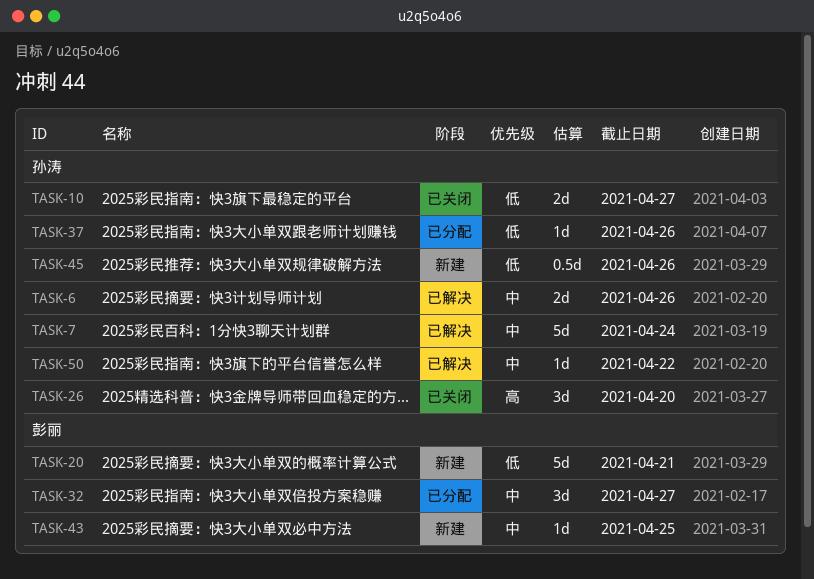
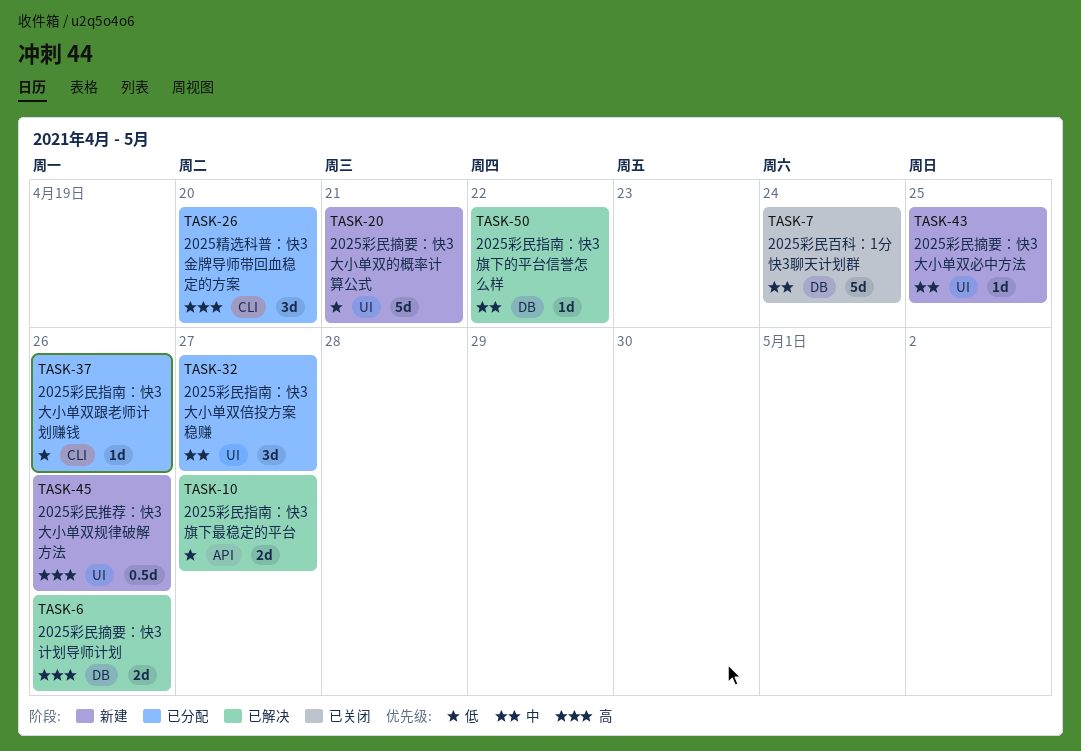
TASK-6, priority: 中 -> 高
TASK-7, status: 已解决 -> 已关闭
TASK-10, status: 已关闭 -> 已解决
TASK-26, status: 已关闭 -> 已分配
TASK-45, priority: 低 -> 高

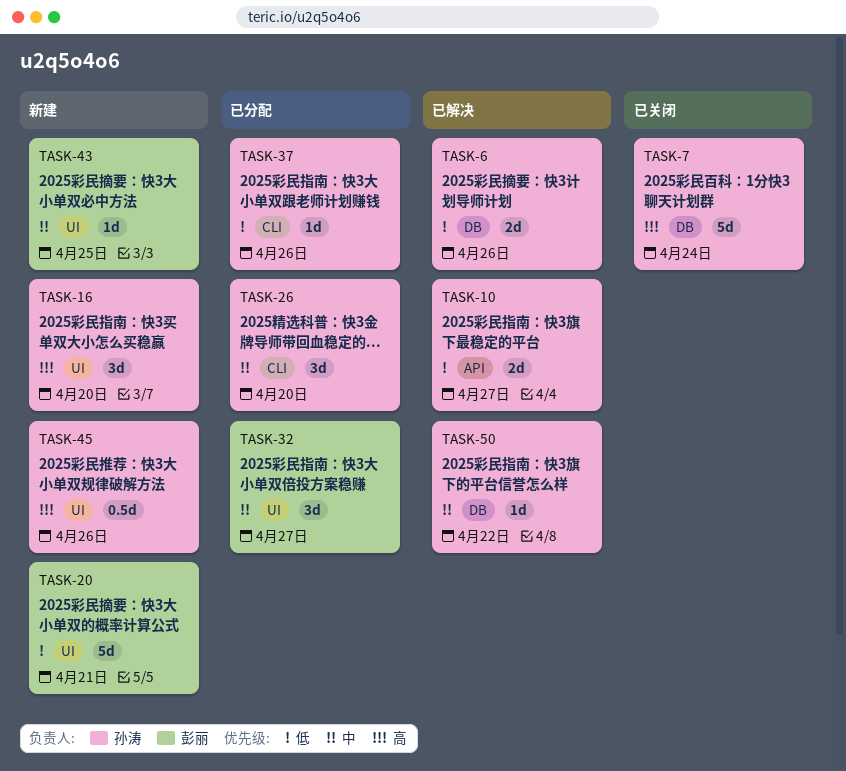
TASK-6, priority: 高 -> 低
TASK-7, priority: 中 -> 高
TASK-16: none -> present
TASK-26, priority: 高 -> 中

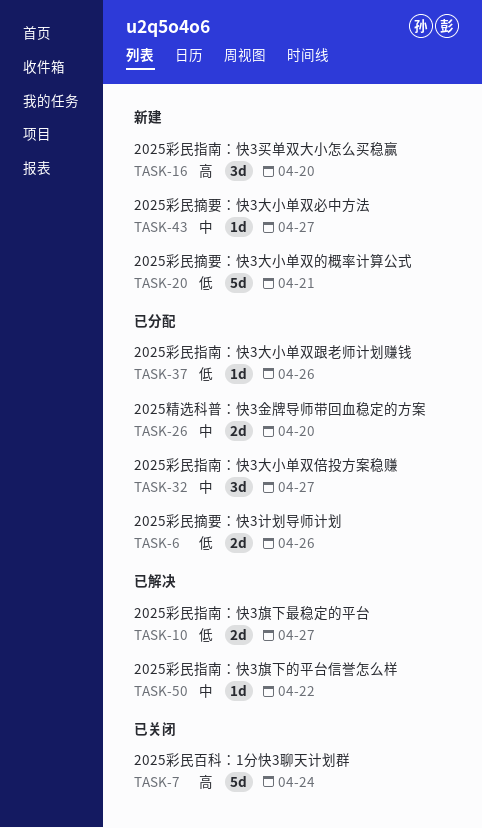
TASK-6, status: 已解决 -> 已分配
TASK-26, estimate: 3d -> 2d
TASK-43, due: Apr 25 -> Apr 27
TASK-45: present -> none

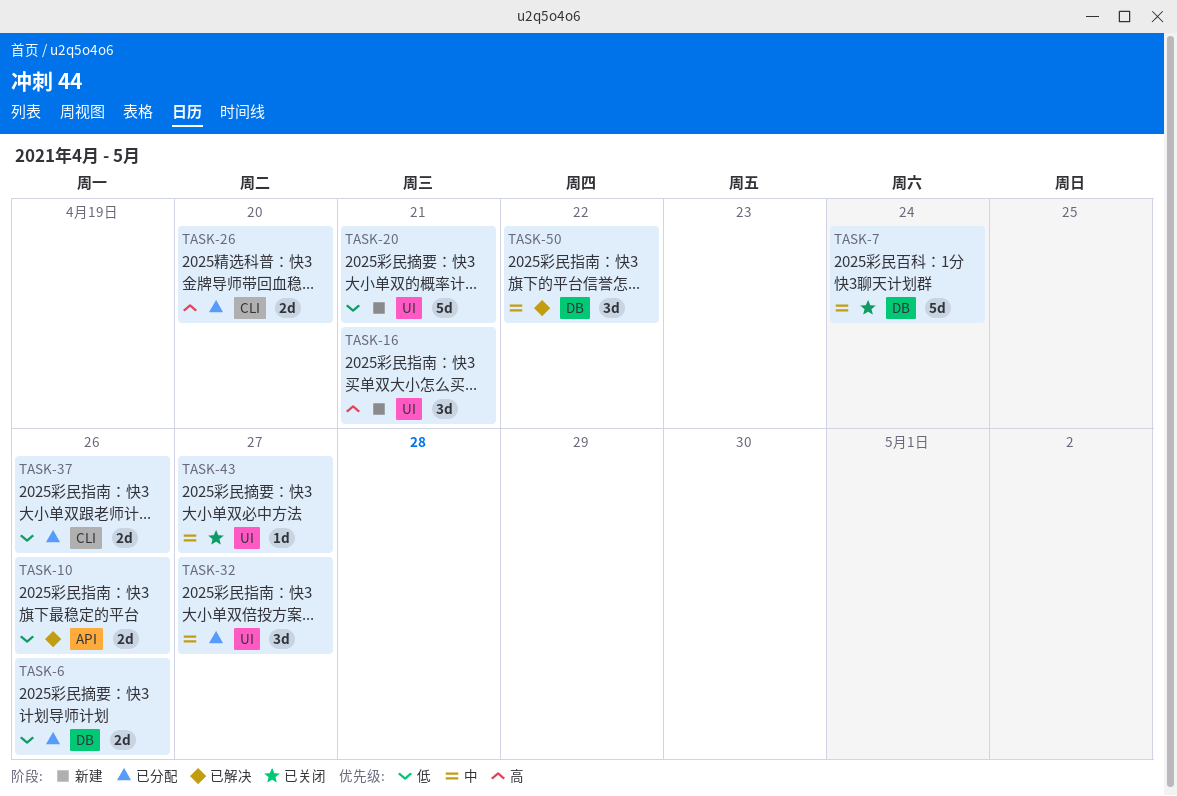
TASK-7, priority: 高 -> 中
TASK-10, due: Apr 27 -> Apr 26
TASK-16, due: Apr 20 -> Apr 21
TASK-26, priority: 中 -> 高
TASK-37, estimate: 1d -> 2d
TASK-43, status: 新建 -> 已关闭
TASK-50, estimate: 1d -> 3d

